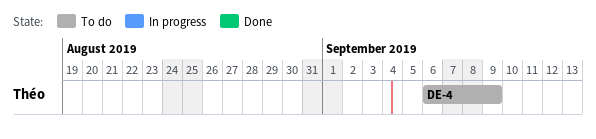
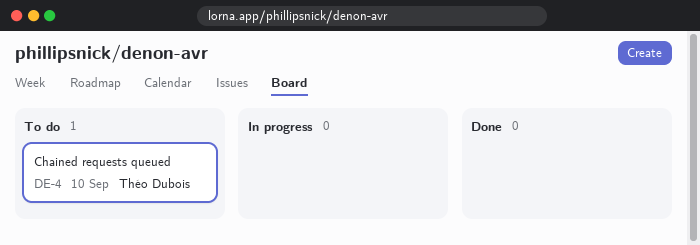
DE-4, due: Sep 9 -> Sep 10

